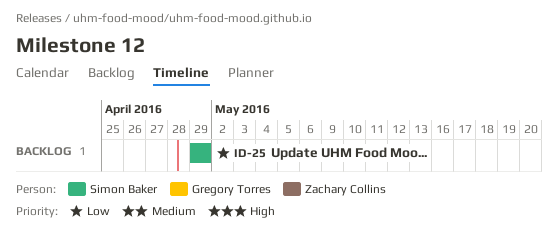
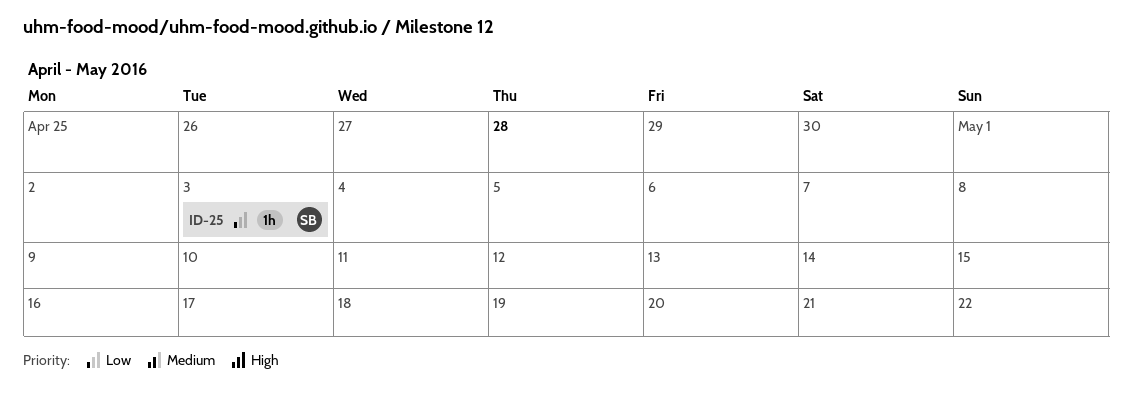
ID-25, due: Apr 29 -> May 3

